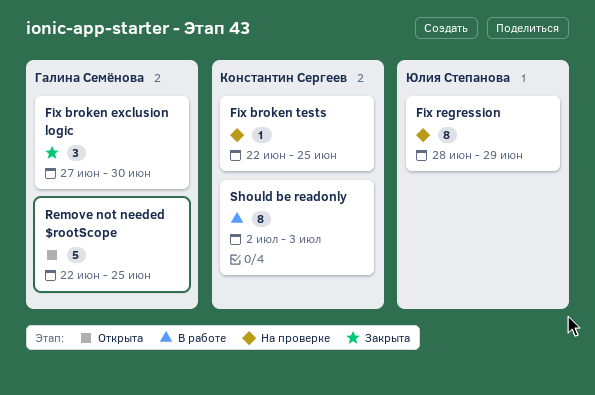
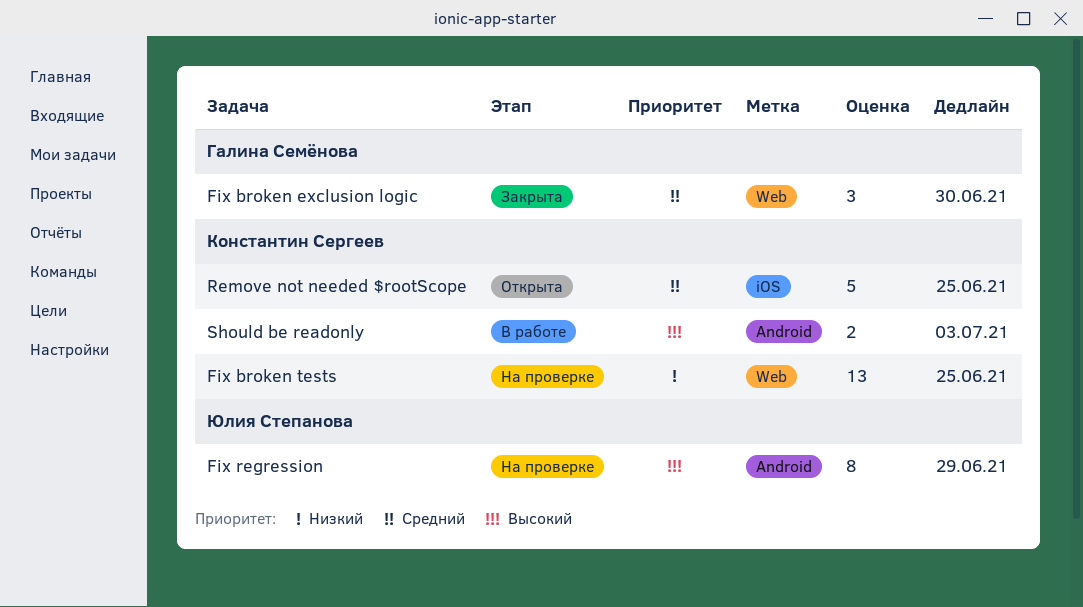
Fix broken tests, estimate: 1 -> 13
Remove not needed $rootScope, owner: Галина Семёнова -> Константин Сергеев
Should be readonly, estimate: 8 -> 2

